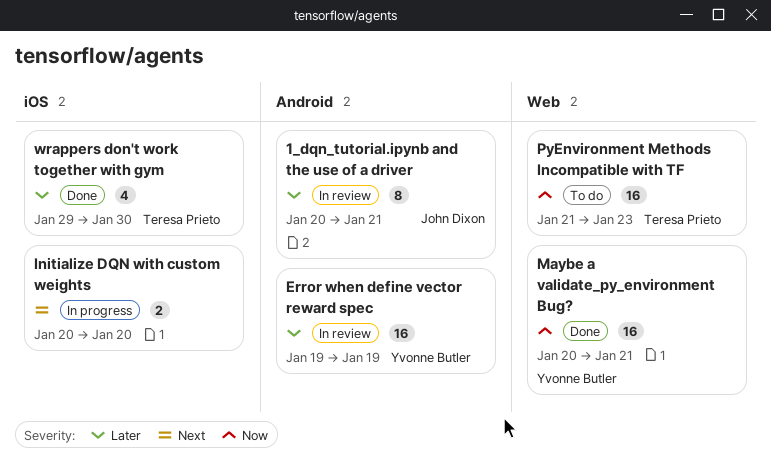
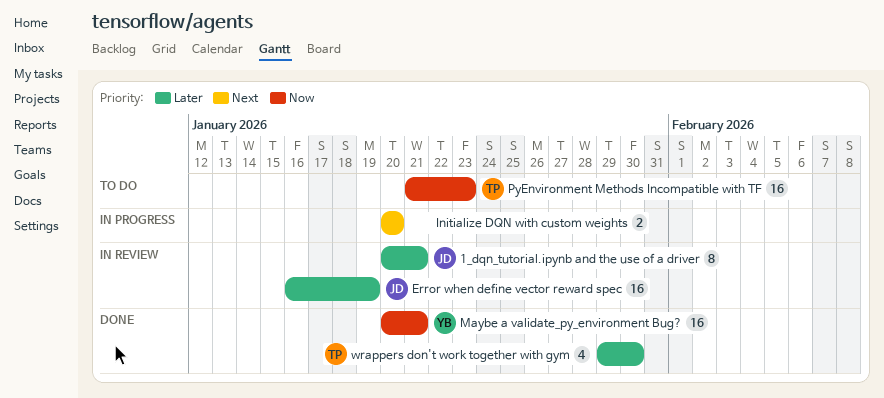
Error when define vector reward spec, owner: Yvonne Butler -> John Dixon
Error when define vector reward spec, start: Jan 19 -> Jan 16

